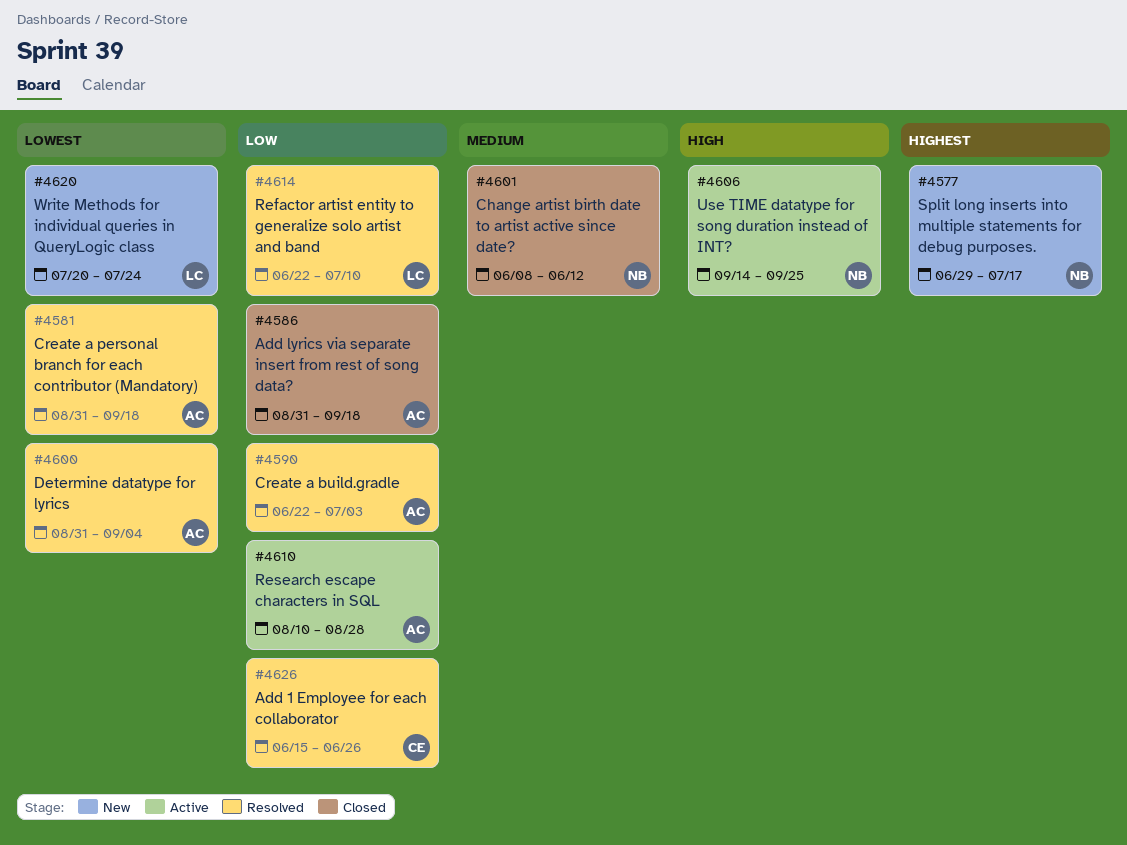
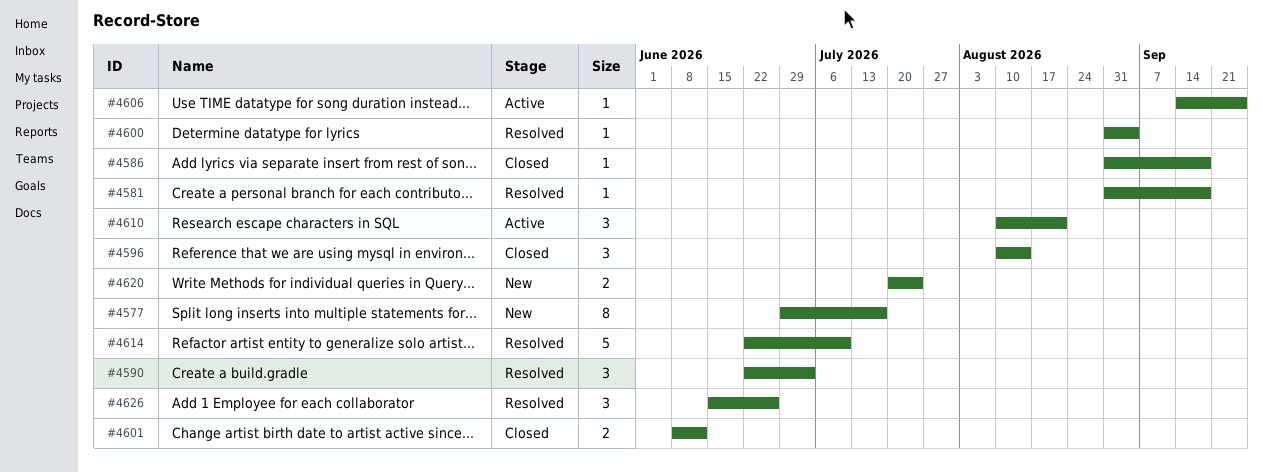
#4596: none -> present
#4610, due: Aug 28 -> Aug 21

